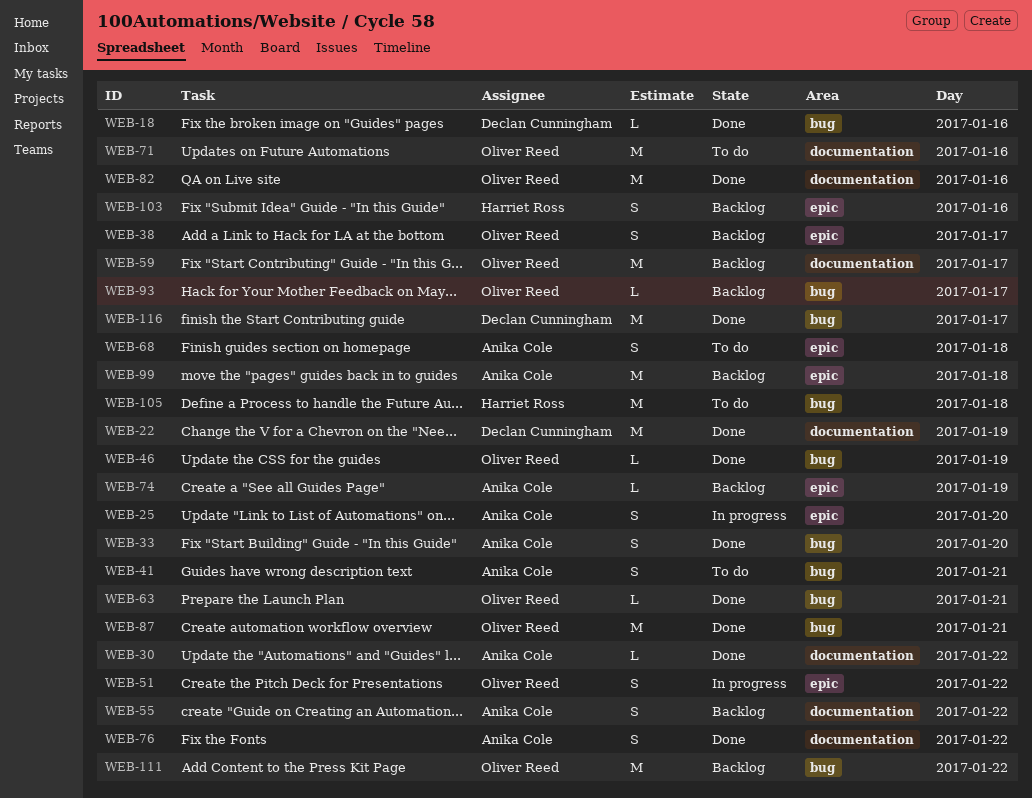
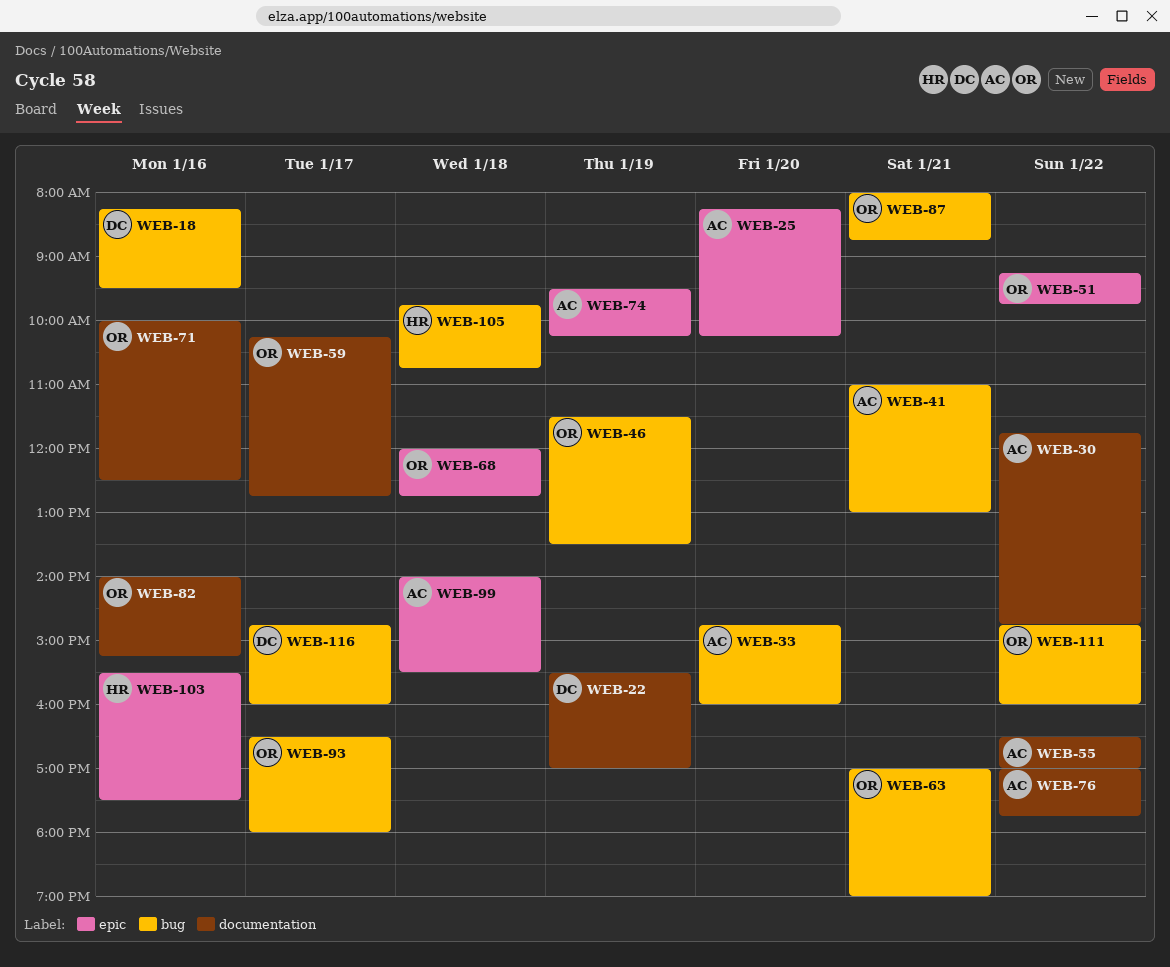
WEB-38: present -> none
WEB-68, owner: Anika Cole -> Oliver Reed

